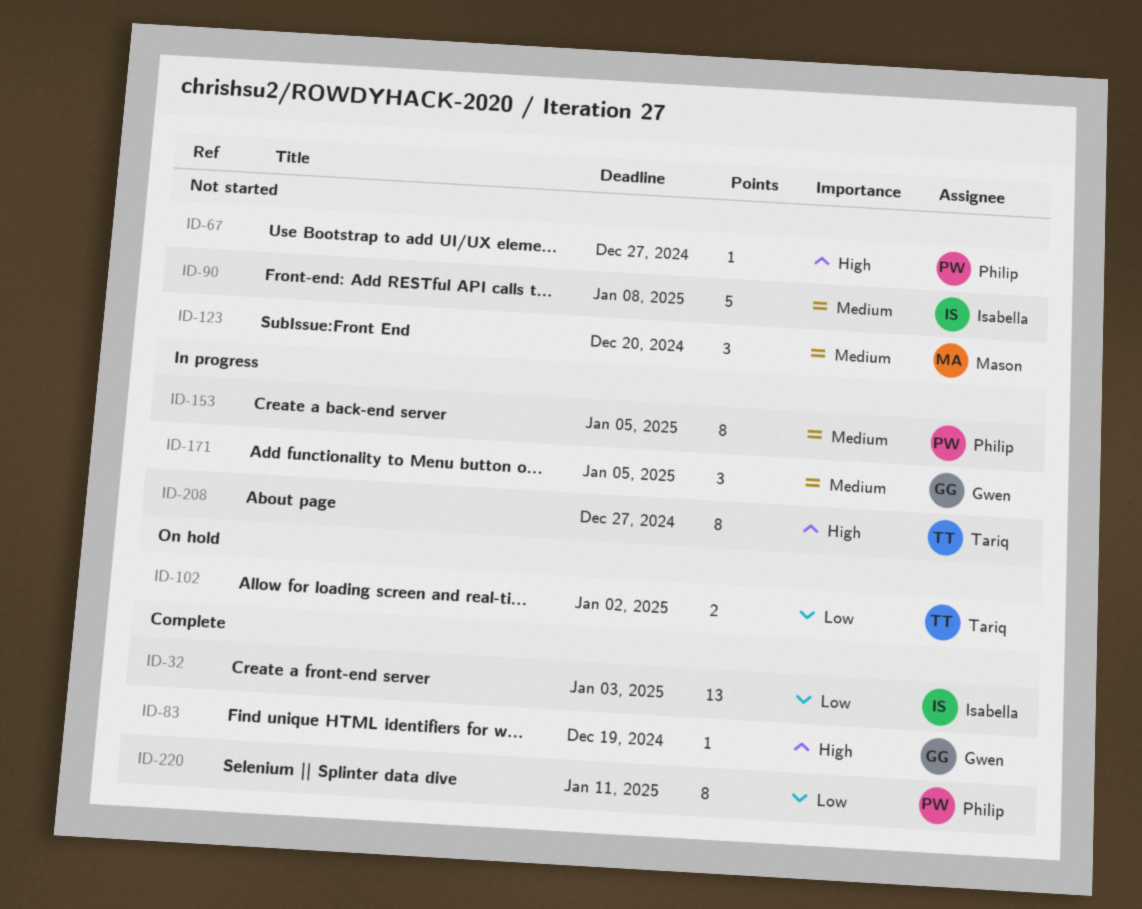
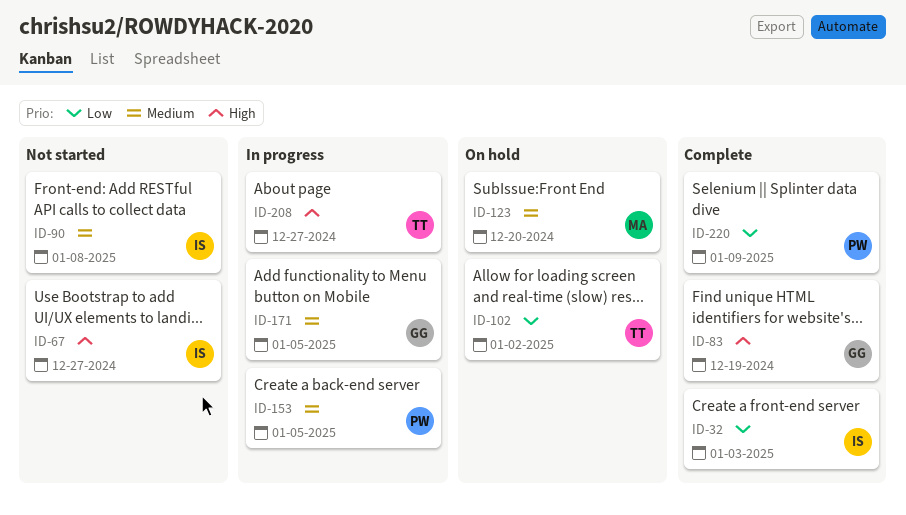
ID-67, owner: Philip -> Isabella
ID-123, status: Not started -> On hold
ID-220, due: Jan 11 -> Jan 9

